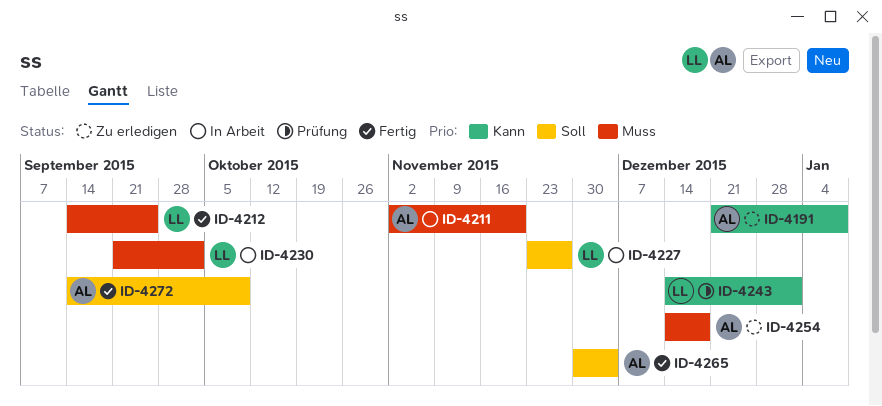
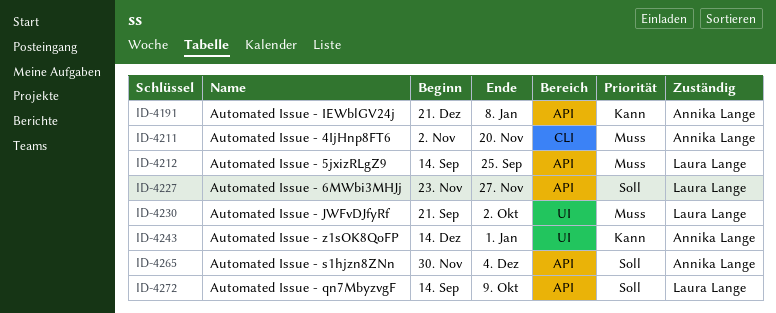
ID-4243, owner: Laura Lange -> Annika Lange
ID-4254: present -> none
ID-4272, owner: Annika Lange -> Laura Lange

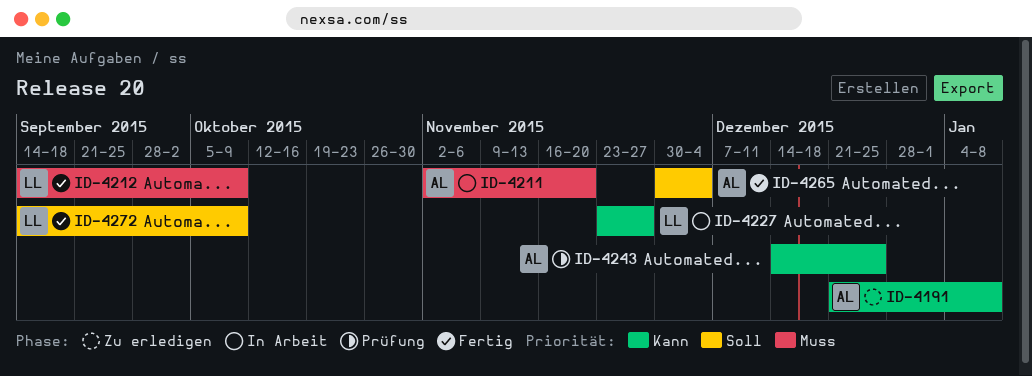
ID-4212, due: Sep 25 -> Oct 9
ID-4227, priority: Soll -> Kann
ID-4230: present -> none
ID-4243, due: Jan 1 -> Dec 25

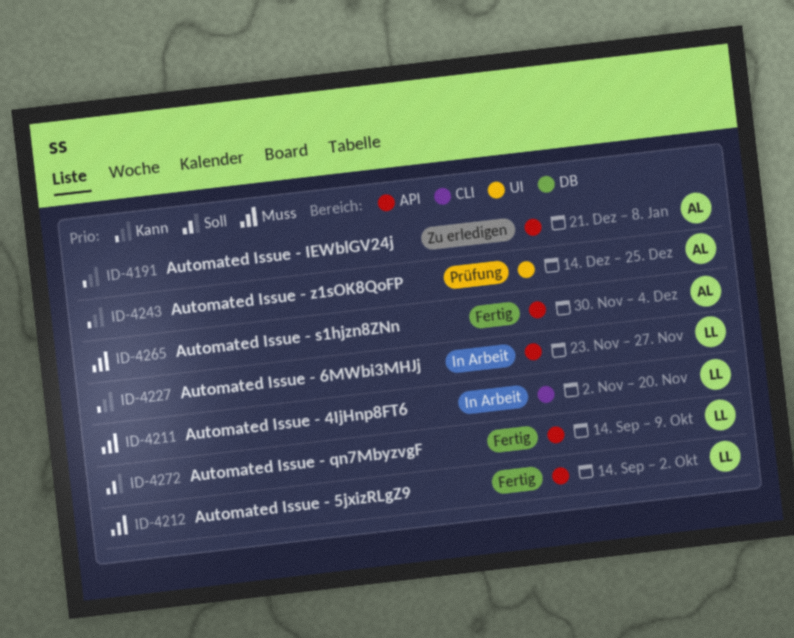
ID-4211, owner: AL -> LL
ID-4212, due: Oct 9 -> Oct 2
ID-4265, priority: Soll -> Muss

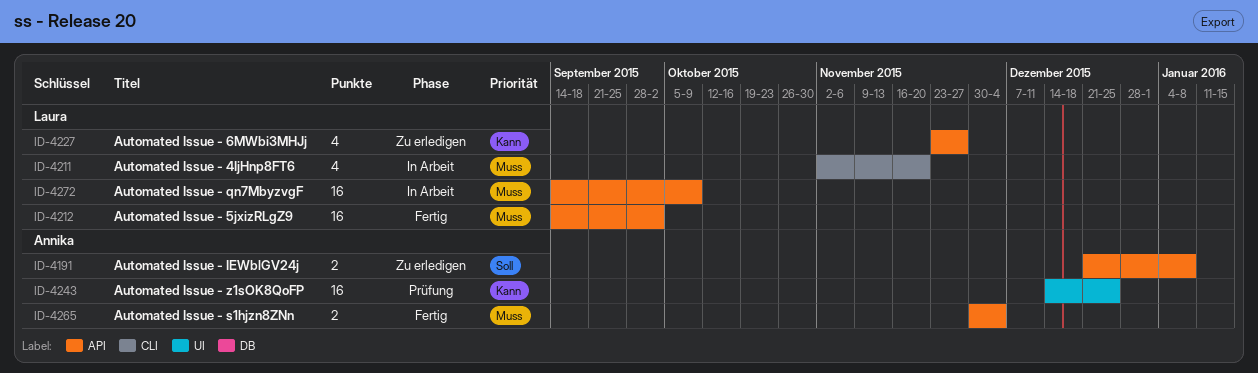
ID-4191, priority: Kann -> Soll
ID-4227, status: In Arbeit -> Zu erledigen
ID-4272, status: Fertig -> In Arbeit
ID-4272, priority: Soll -> Muss

